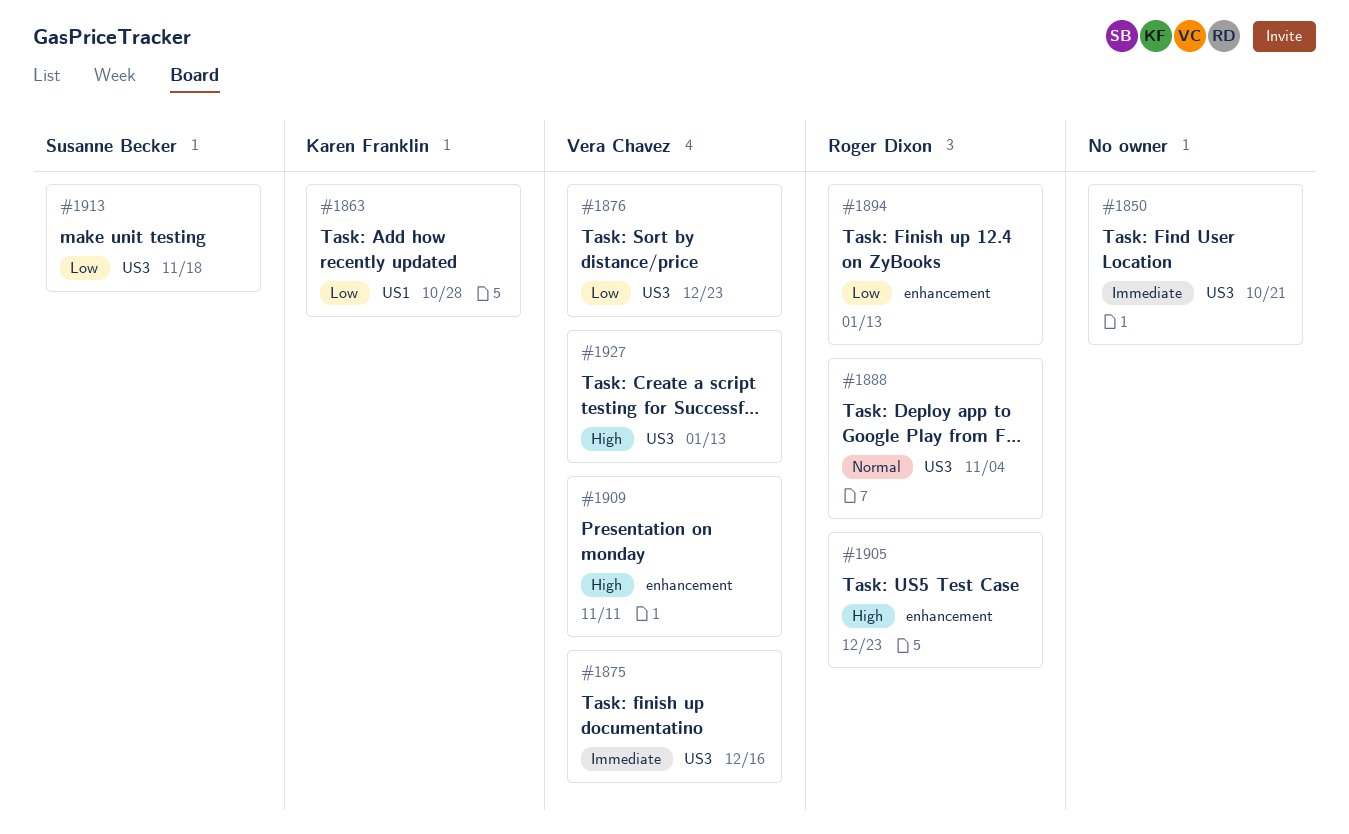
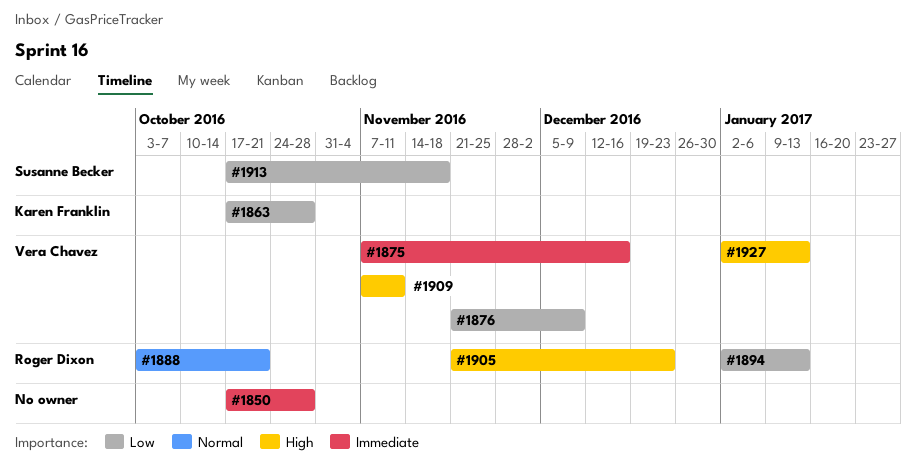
#1850, due: Oct 21 -> Oct 28
#1876, due: Dec 23 -> Dec 9
#1888, due: Nov 4 -> Oct 21

